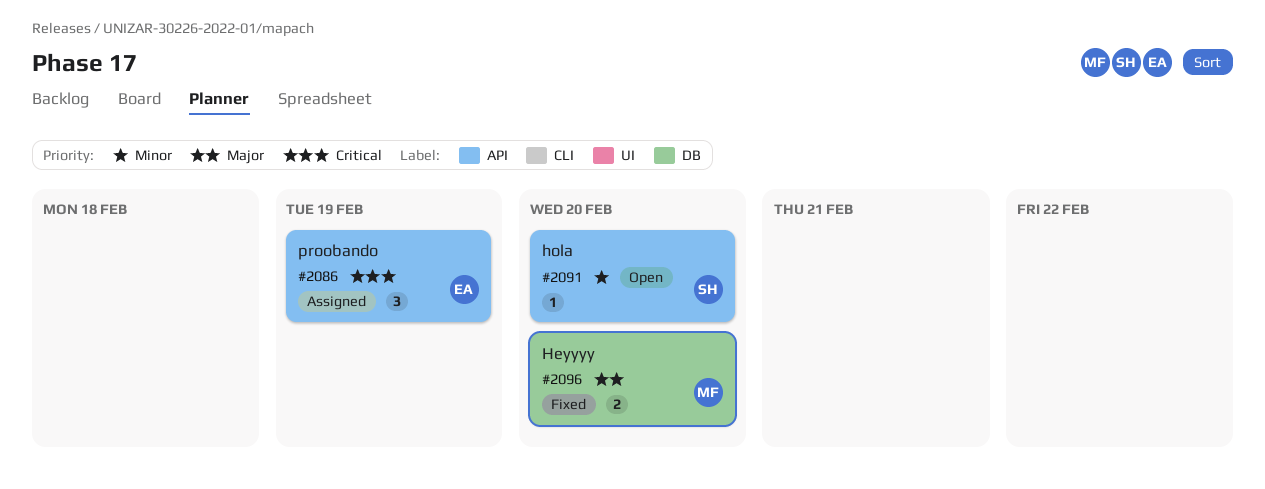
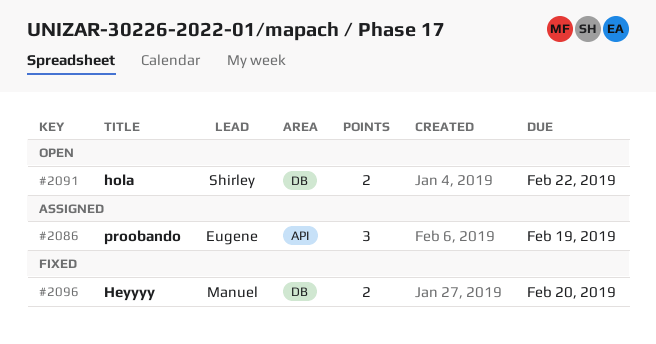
#2091, label: API -> DB
#2091, estimate: 1 -> 2
#2091, due: Feb 20 -> Feb 22

